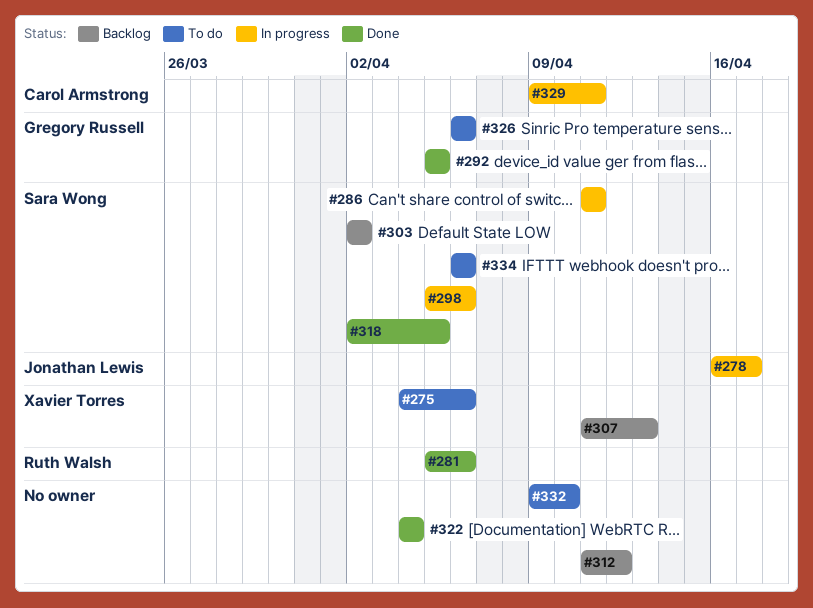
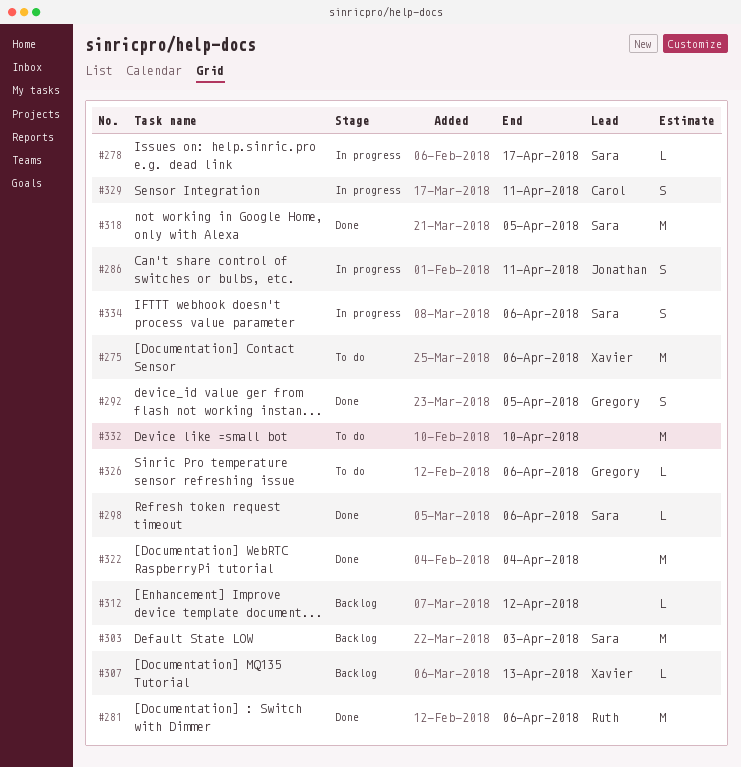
#278, owner: Jonathan Lewis -> Sara Wong
#286, owner: Sara Wong -> Jonathan Lewis
#298, status: In progress -> Done
#303, due: Apr 2 -> Apr 3
#334, status: To do -> In progress

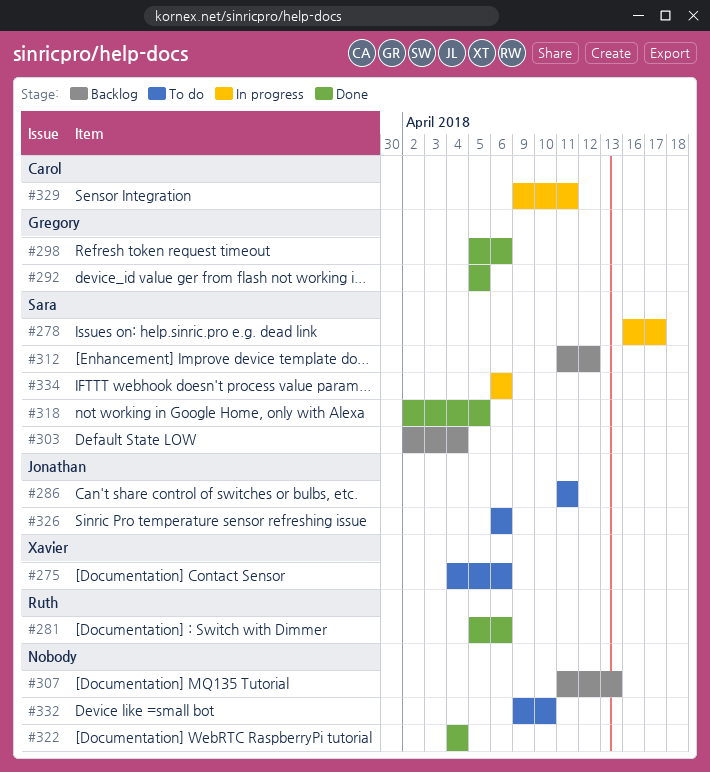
#286, status: In progress -> To do
#298, owner: Sara -> Gregory
#303, due: Apr 3 -> Apr 4
#307, owner: Xavier -> none
#312, owner: none -> Sara
#326, owner: Gregory -> Jonathan

